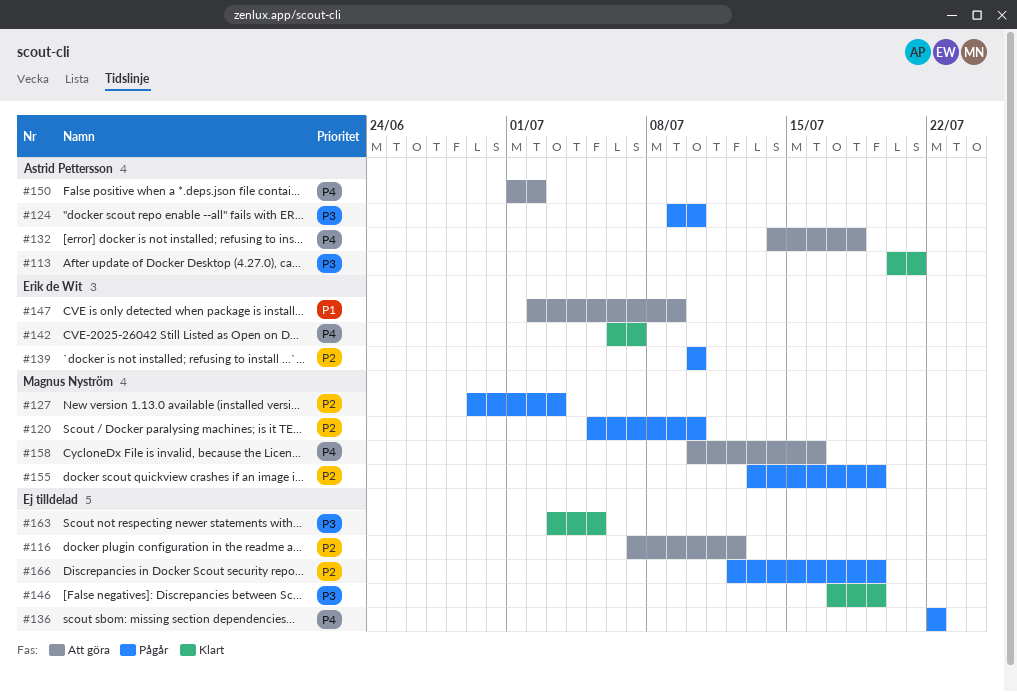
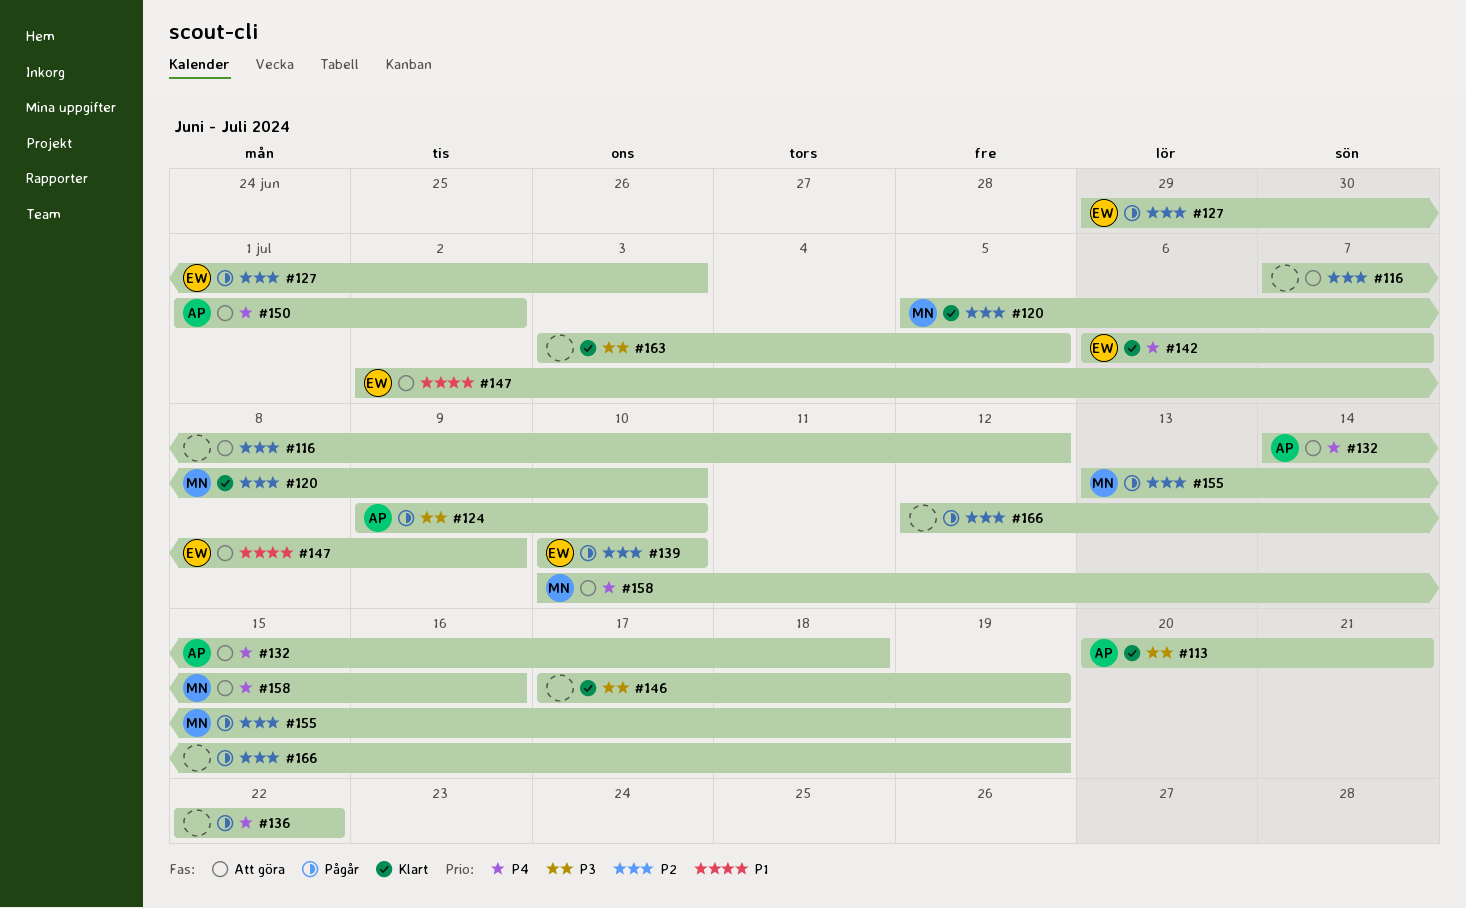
#120, status: Pågår -> Klart
#127, owner: Magnus Nyström -> Erik de Wit

